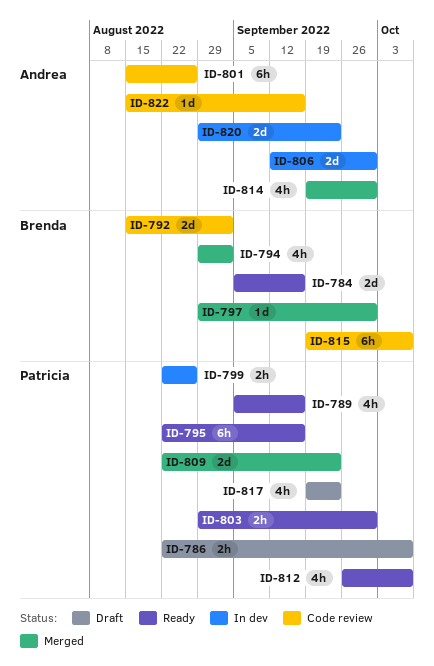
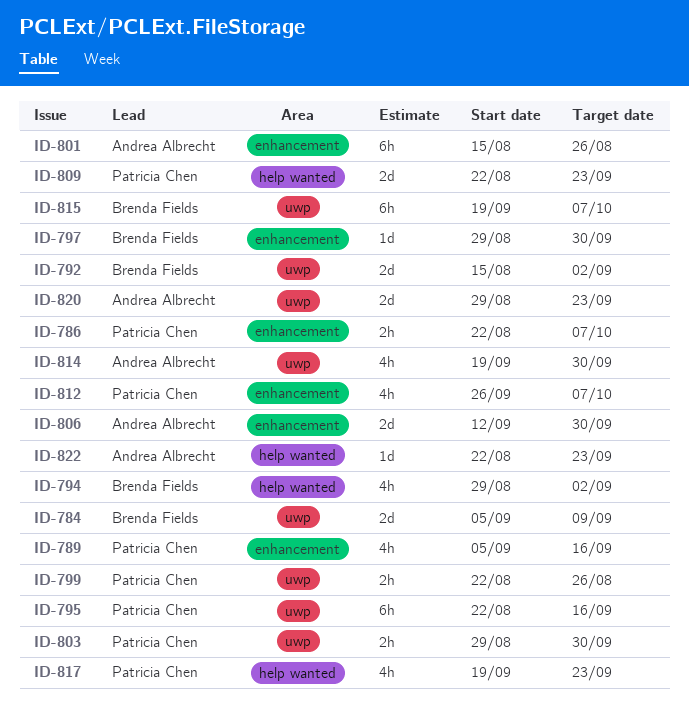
ID-784, due: Sep 16 -> Sep 9
ID-822, start: Aug 15 -> Aug 22
ID-822, due: Sep 16 -> Sep 23

